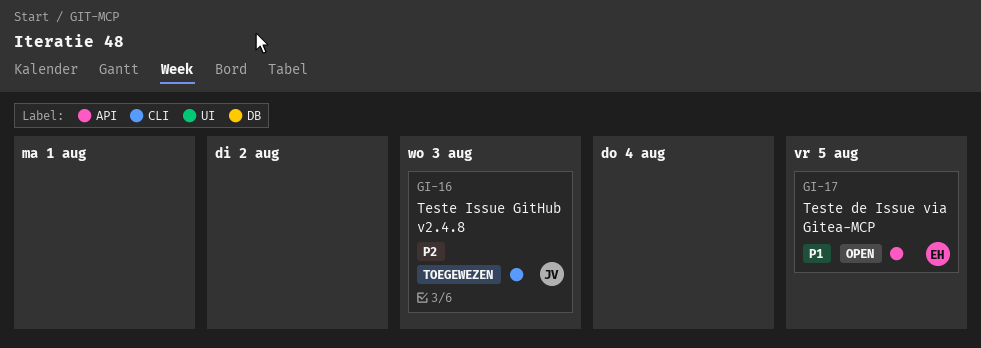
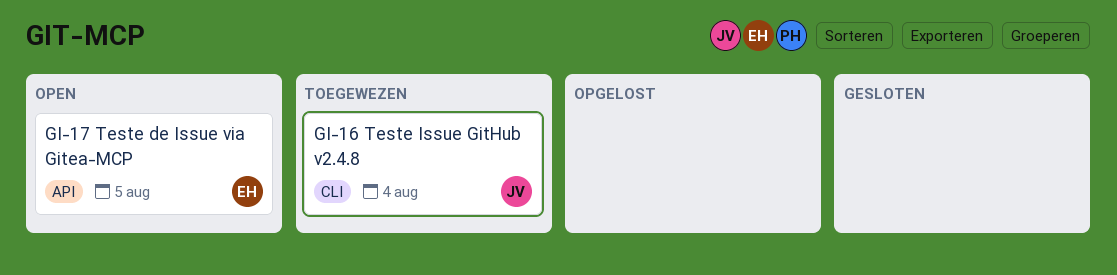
GI-16, due: Aug 3 -> Aug 4

